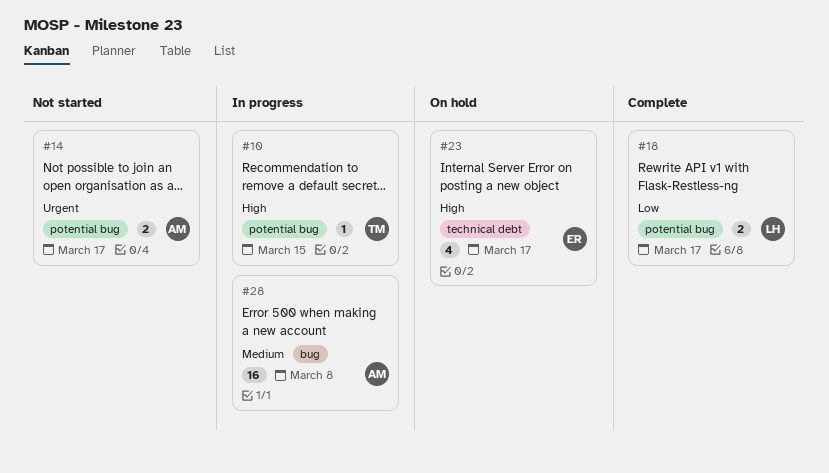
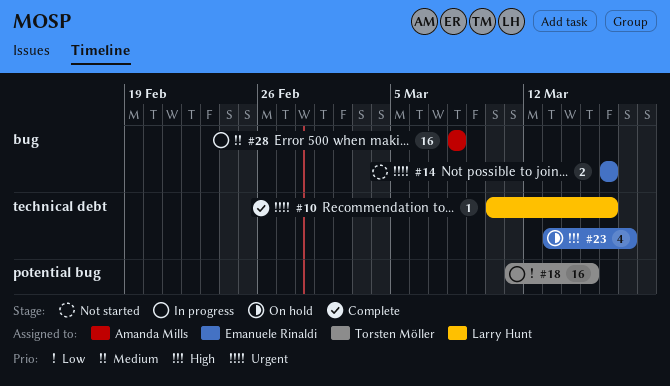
#10, status: In progress -> Complete
#10, owner: Torsten Möller -> Larry Hunt
#10, priority: High -> Urgent
#10, label: potential bug -> technical debt
#10, due: Mar 15 -> Mar 16
#14, owner: Amanda Mills -> Emanuele Rinaldi
#14, label: potential bug -> bug
#14, due: Mar 17 -> Mar 16
#18, status: Complete -> In progress
#18, owner: Larry Hunt -> Torsten Möller
#18, estimate: 2 -> 16
#18, due: Mar 17 -> Mar 15

